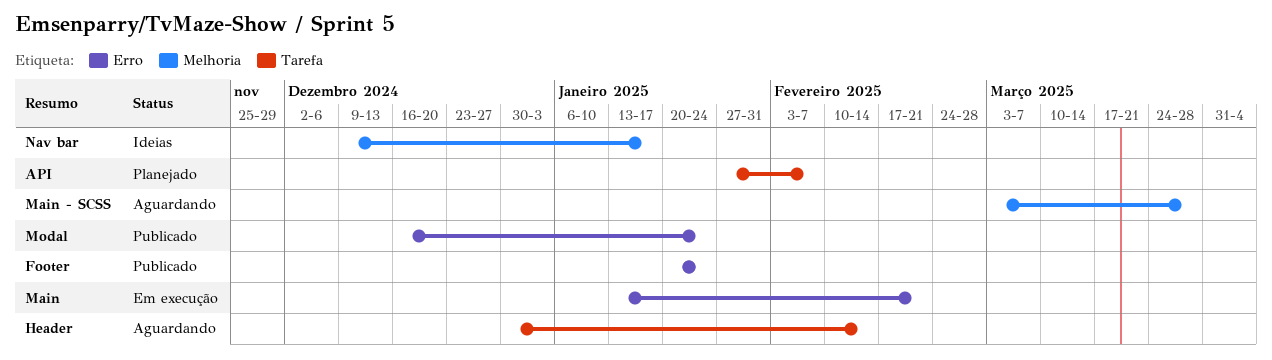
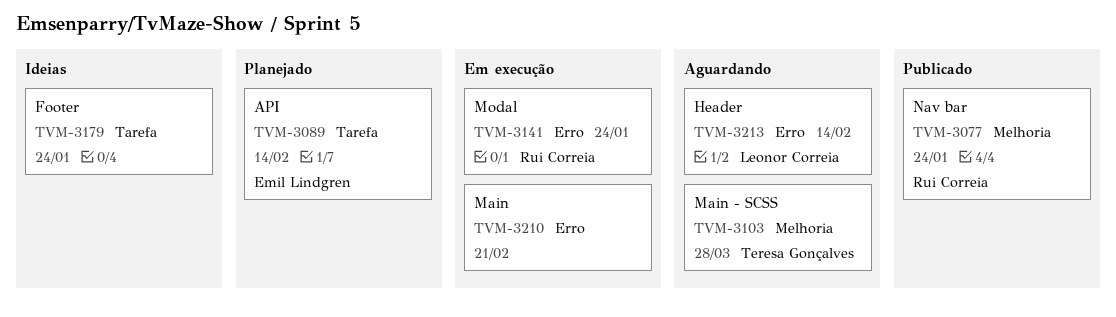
API, due: Feb 7 -> Feb 14
Footer, status: Publicado -> Ideias
Footer, label: Erro -> Tarefa
Header, label: Tarefa -> Erro
Modal, status: Publicado -> Em execução
Nav bar, status: Ideias -> Publicado
Nav bar, due: Jan 17 -> Jan 24

